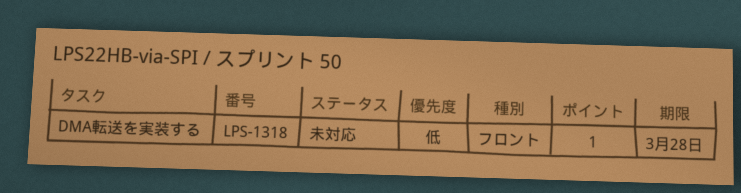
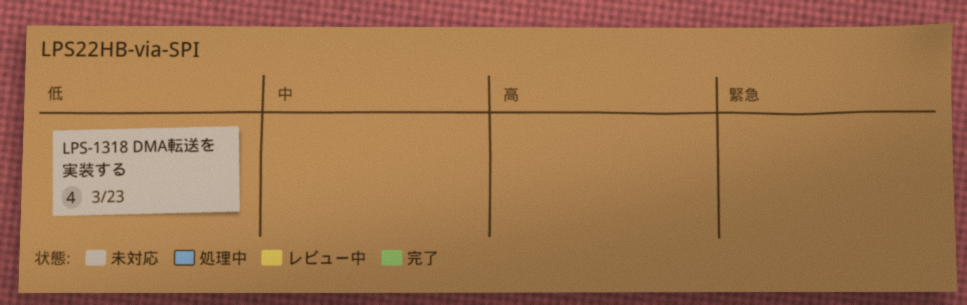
LPS-1318, estimate: 1 -> 4
LPS-1318, due: Mar 28 -> Mar 23

